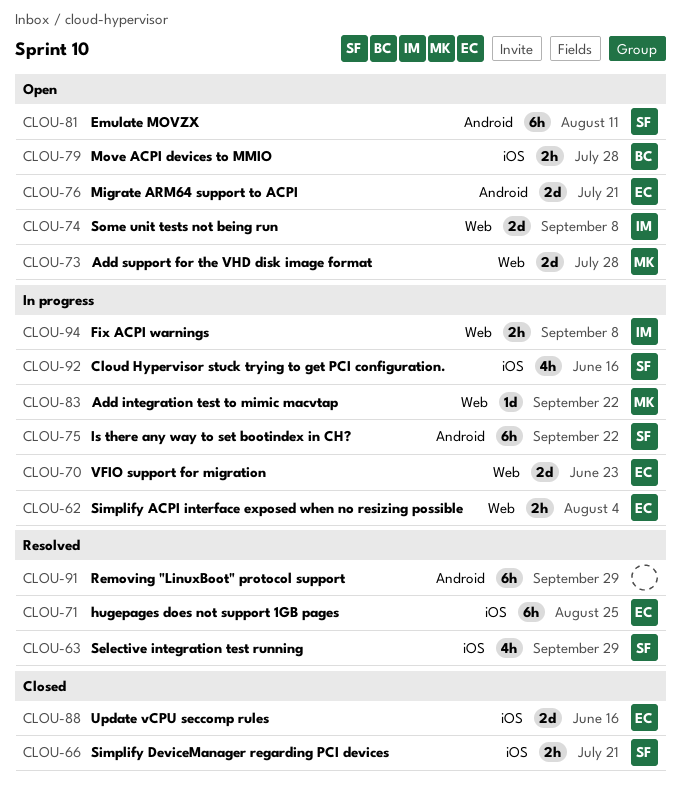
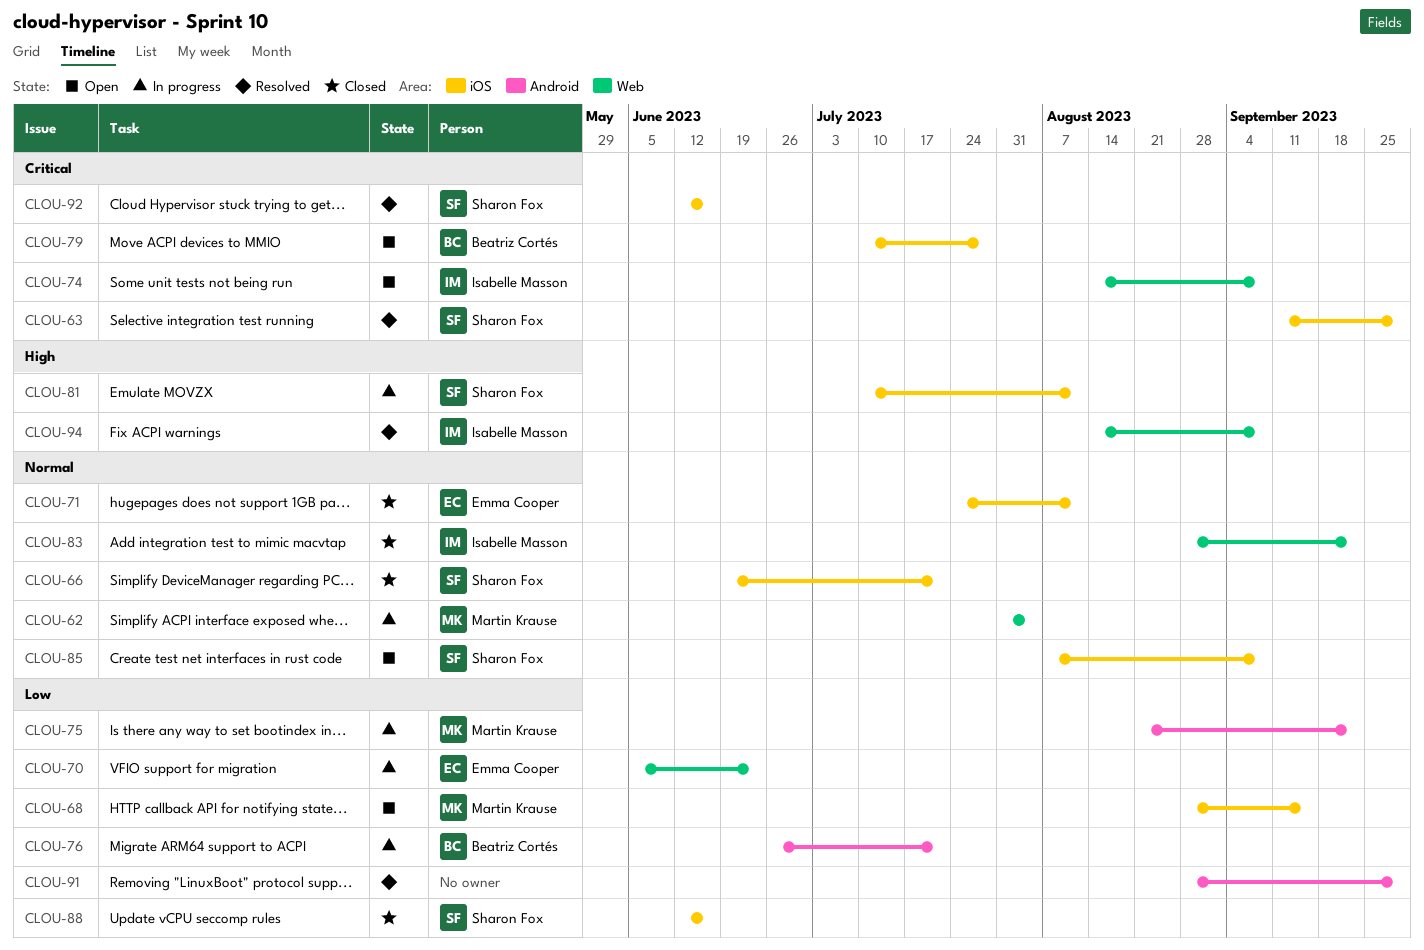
CLOU-62, owner: Emma Cooper -> Martin Krause
CLOU-68: none -> present
CLOU-71, status: Resolved -> Closed
CLOU-71, due: Aug 25 -> Aug 11
CLOU-73: present -> none
CLOU-75, owner: Sharon Fox -> Martin Krause
CLOU-76, status: Open -> In progress
CLOU-76, owner: Emma Cooper -> Beatriz Cortés
CLOU-81, status: Open -> In progress
CLOU-81, label: Android -> iOS
CLOU-83, status: In progress -> Closed
CLOU-83, owner: Martin Krause -> Isabelle Masson
CLOU-85: none -> present
CLOU-88, owner: Emma Cooper -> Sharon Fox
CLOU-92, status: In progress -> Resolved
CLOU-94, status: In progress -> Resolved

